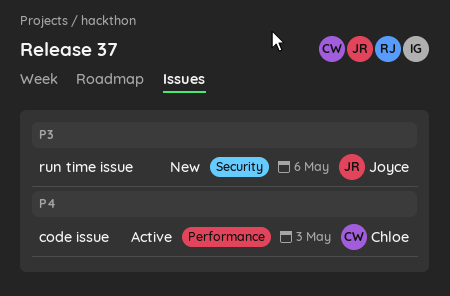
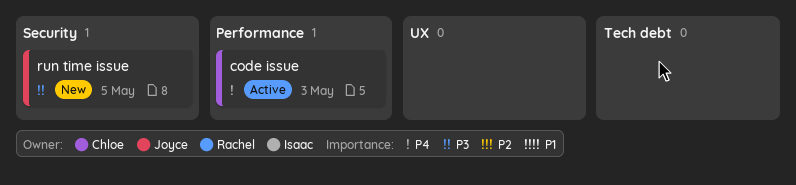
run time issue, due: May 6 -> May 5

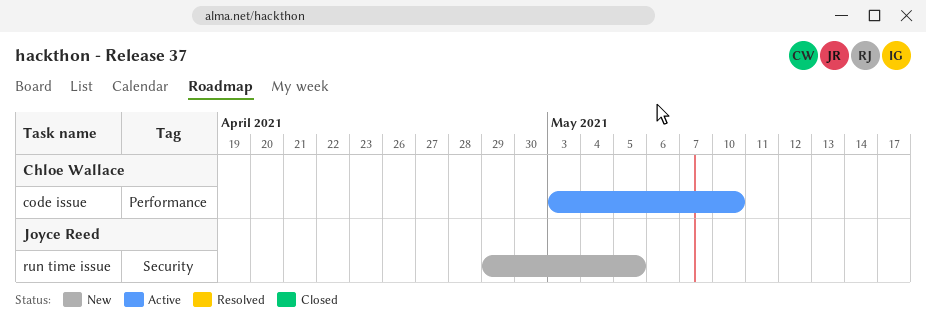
code issue, due: May 3 -> May 10

